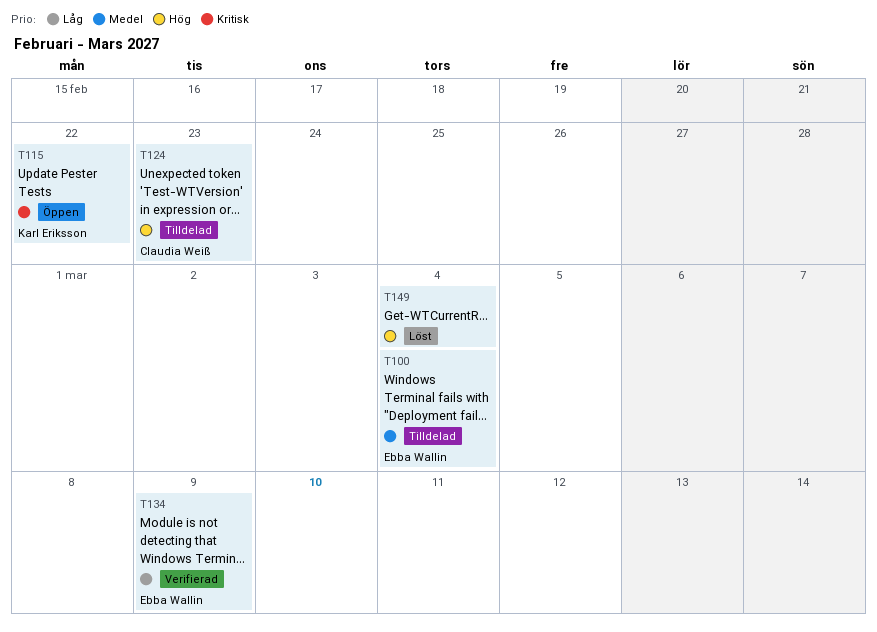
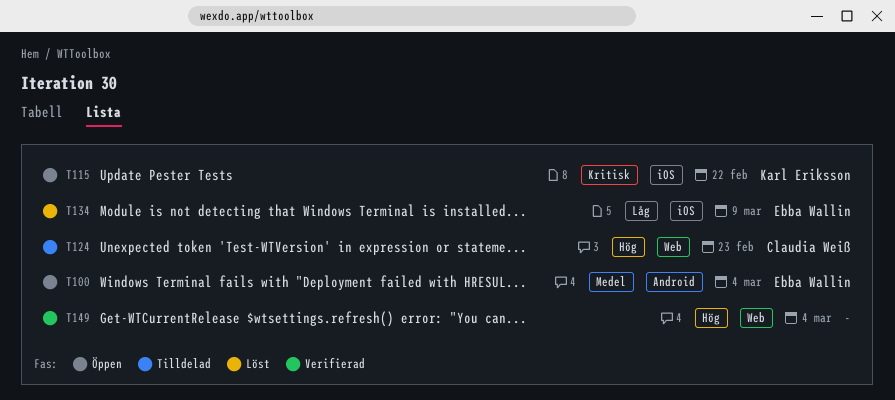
T100, status: Tilldelad -> Öppen
T134, status: Verifierad -> Löst
T149, status: Löst -> Verifierad

